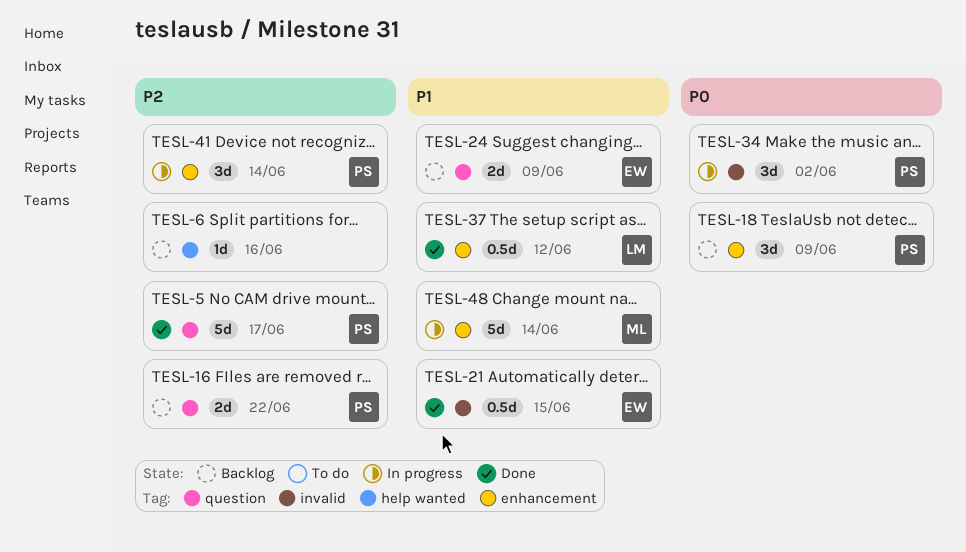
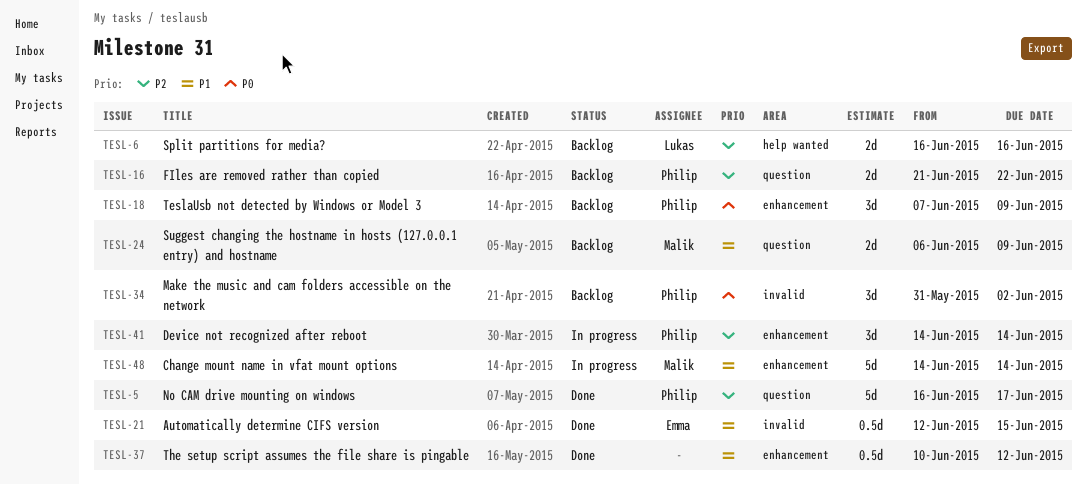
TESL-6, owner: none -> Lukas
TESL-6, estimate: 1d -> 2d
TESL-24, owner: Emma -> Malik
TESL-34, status: In progress -> Backlog
TESL-37, owner: Lukas -> none

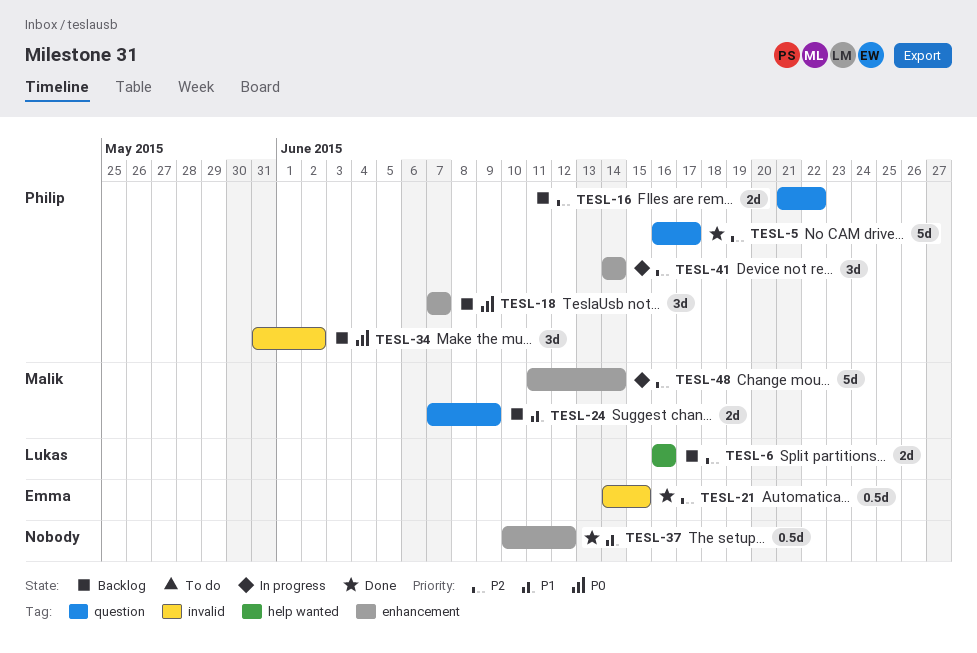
TESL-18, due: Jun 9 -> Jun 7
TESL-21, priority: P1 -> P2
TESL-21, start: Jun 12 -> Jun 14
TESL-24, start: Jun 6 -> Jun 7
TESL-48, priority: P1 -> P2
TESL-48, start: Jun 14 -> Jun 11

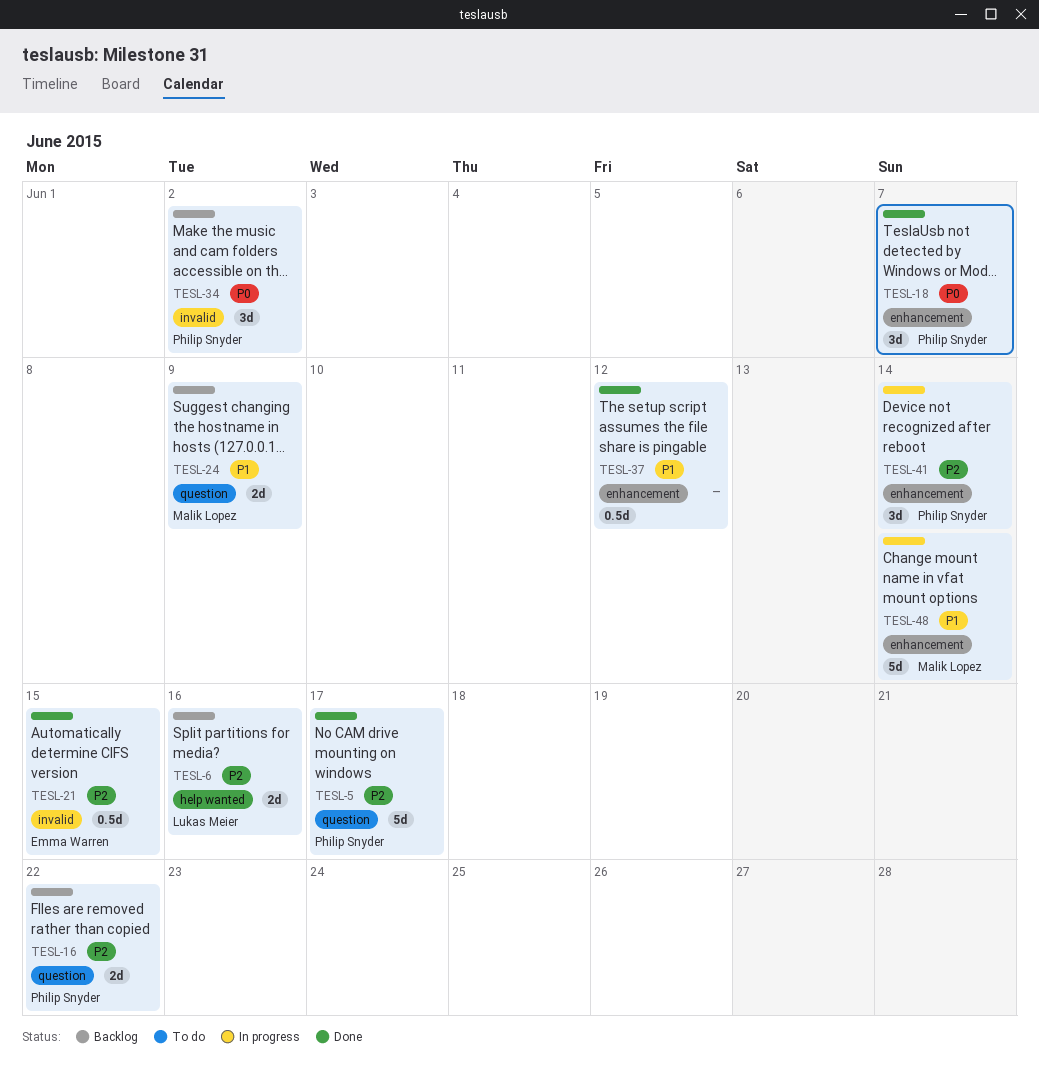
TESL-18, status: Backlog -> Done
TESL-48, priority: P2 -> P1

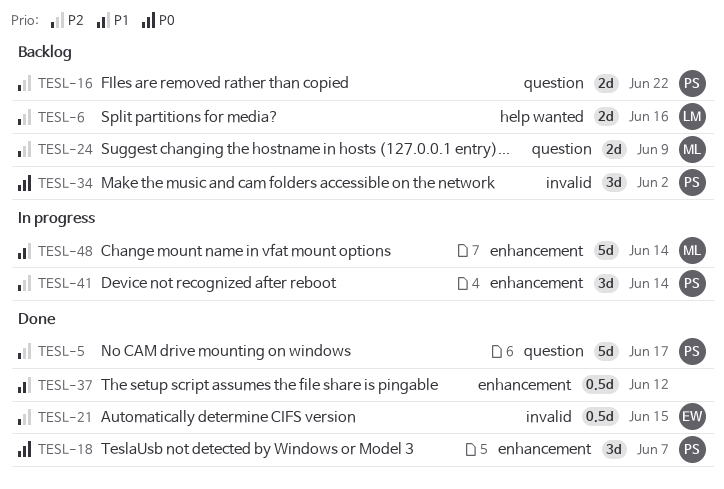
TESL-24, priority: P1 -> P2

